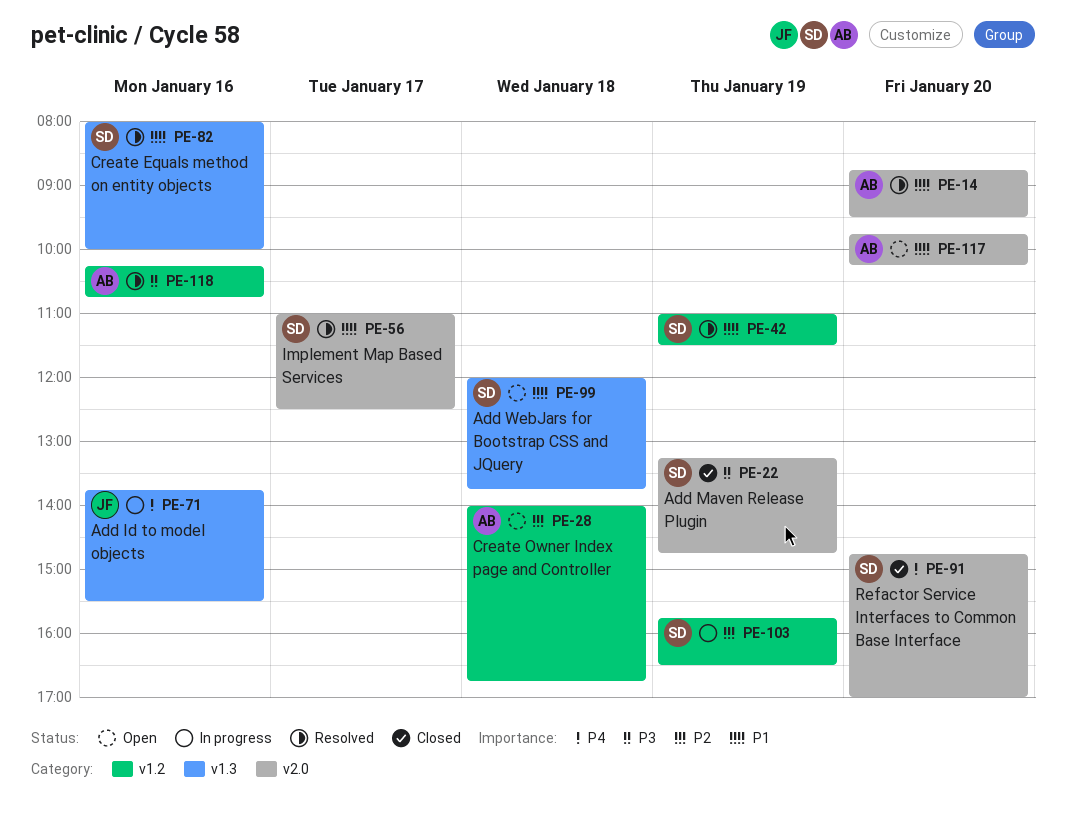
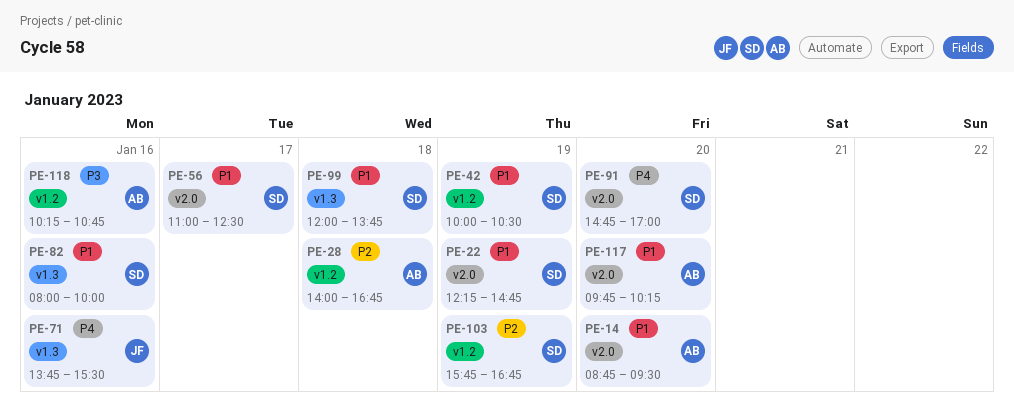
PE-22, priority: P3 -> P1
PE-22, begins: 13:15 -> 12:15
PE-42, begins: 11:00 -> 10:00
PE-42, ends: 11:30 -> 10:30
PE-103, ends: 16:30 -> 16:45

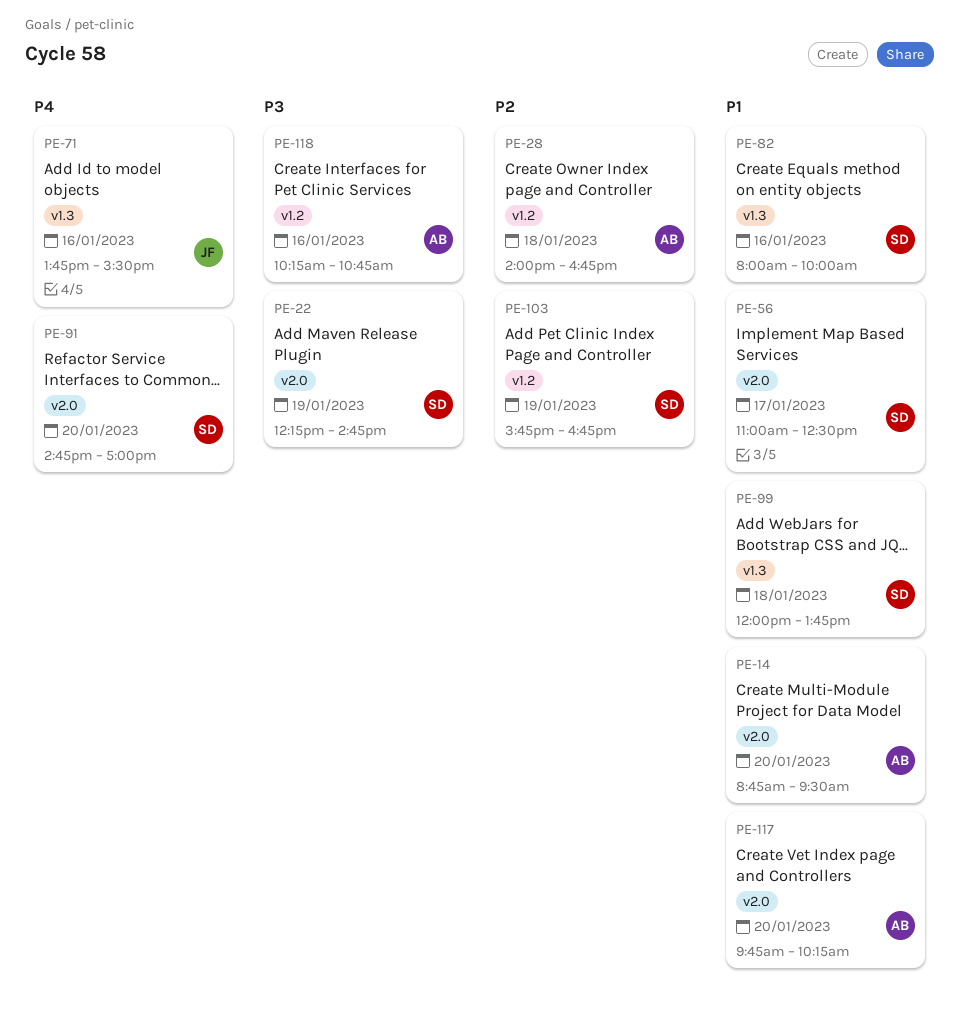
PE-22, priority: P1 -> P3
PE-42: present -> none

